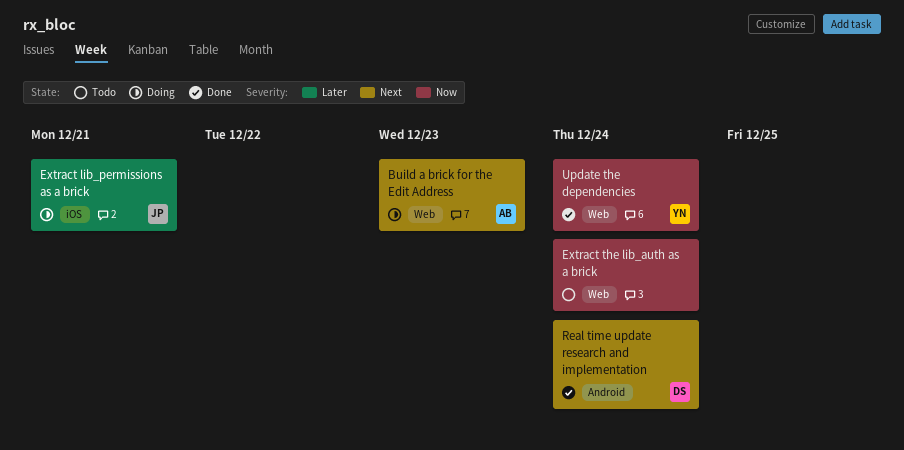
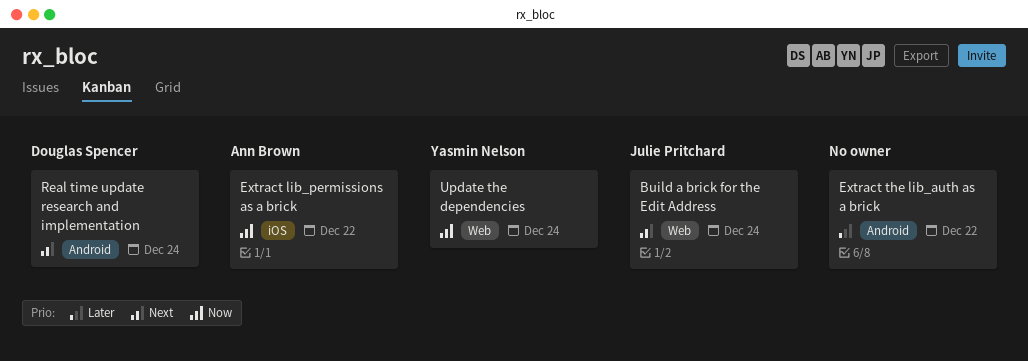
Build a brick for the Edit Address, owner: Ann Brown -> Julie Pritchard
Build a brick for the Edit Address, due: Dec 23 -> Dec 24
Extract lib_permissions as a brick, owner: Julie Pritchard -> Ann Brown
Extract lib_permissions as a brick, priority: Later -> Now
Extract lib_permissions as a brick, due: Dec 21 -> Dec 22
Extract the lib_auth as a brick, priority: Now -> Later
Extract the lib_auth as a brick, label: Web -> Android
Extract the lib_auth as a brick, due: Dec 24 -> Dec 22

